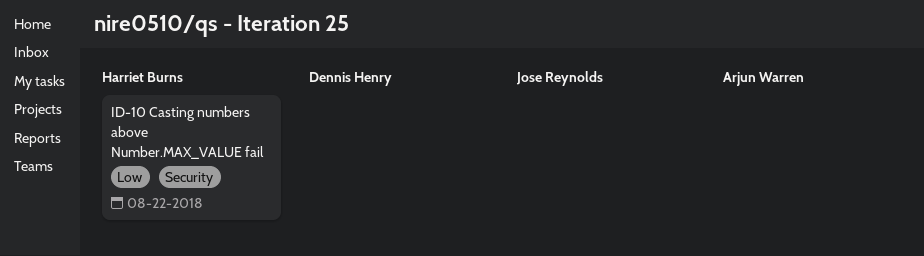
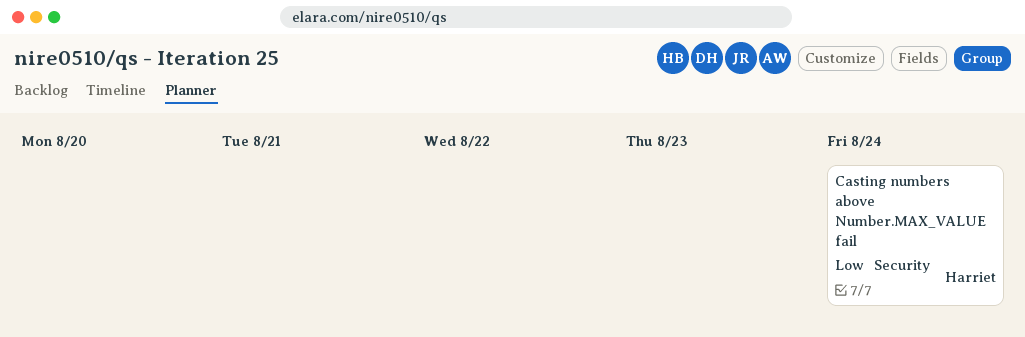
Casting numbers above Number.MAX_VALUE fail, due: Aug 22 -> Aug 24

